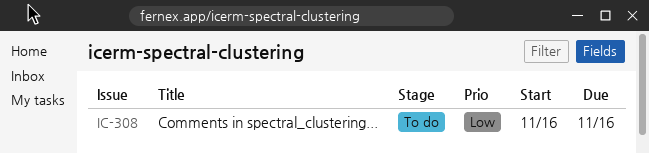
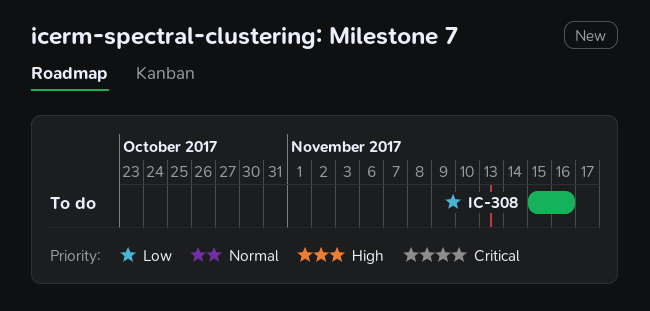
IC-308, start: Nov 16 -> Nov 15

